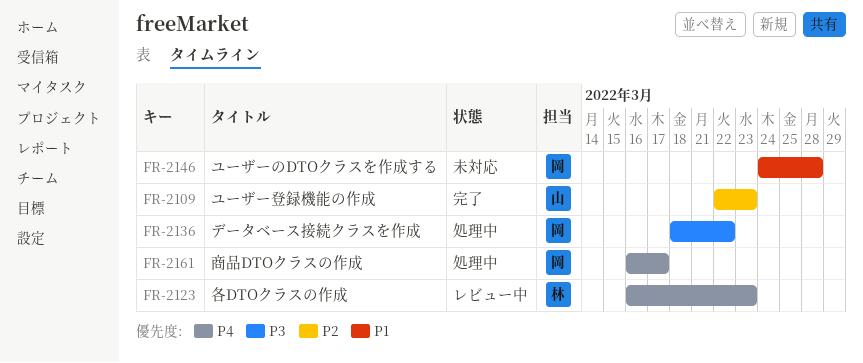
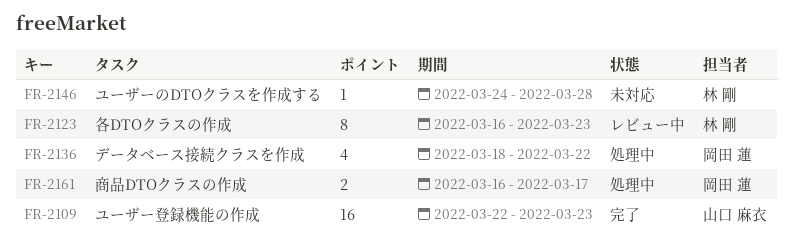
FR-2146, owner: 岡田 蓮 -> 林 剛

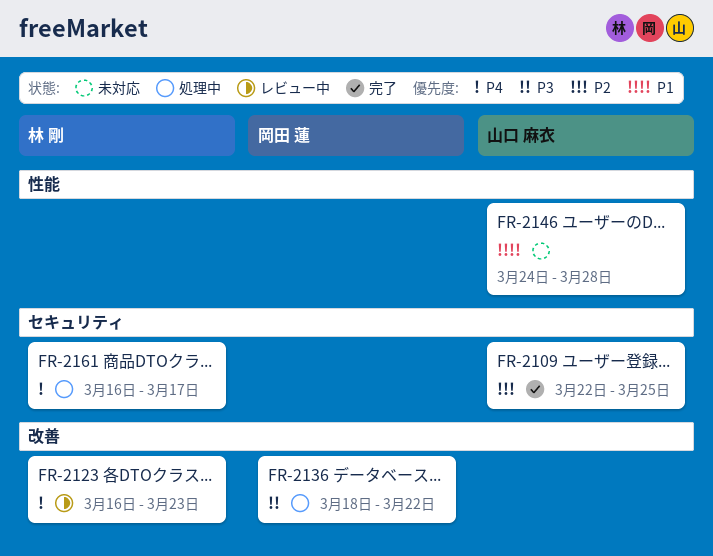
FR-2109, due: Mar 23 -> Mar 25
FR-2146, owner: 林 剛 -> 山口 麻衣
FR-2161, owner: 岡田 蓮 -> 林 剛

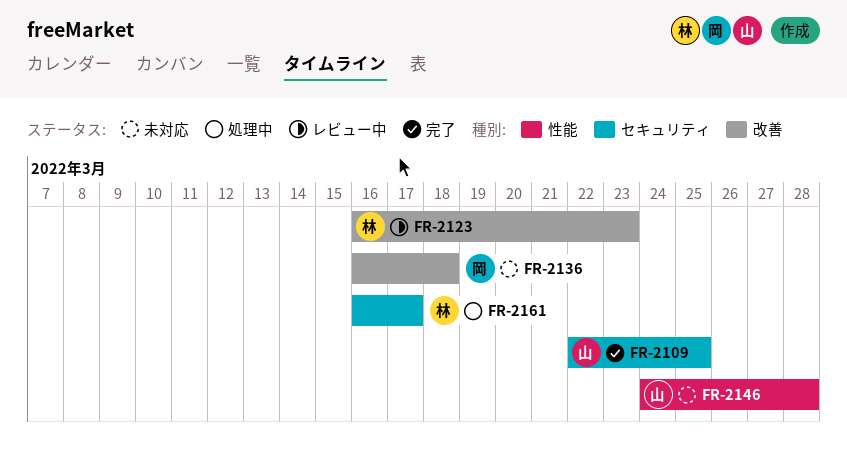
FR-2136, status: 処理中 -> 未対応
FR-2136, start: Mar 18 -> Mar 16
FR-2136, due: Mar 22 -> Mar 18

